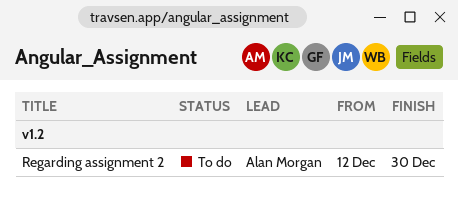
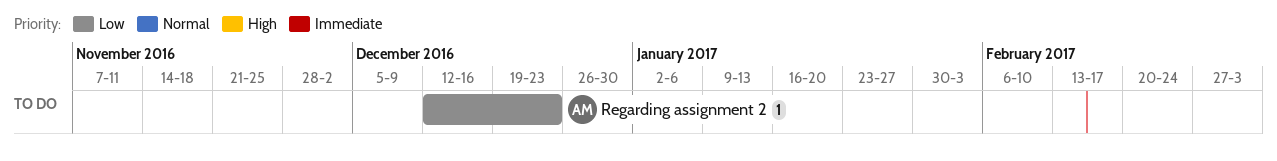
Regarding assignment 2, due: Dec 30 -> Dec 23

